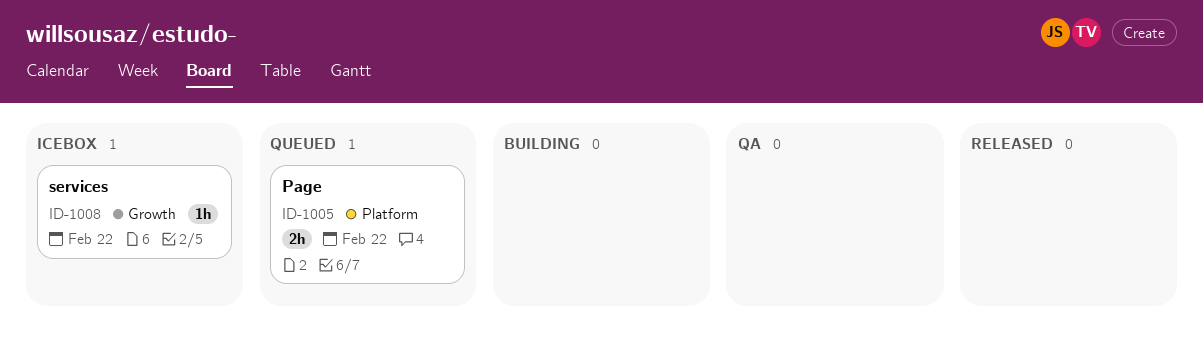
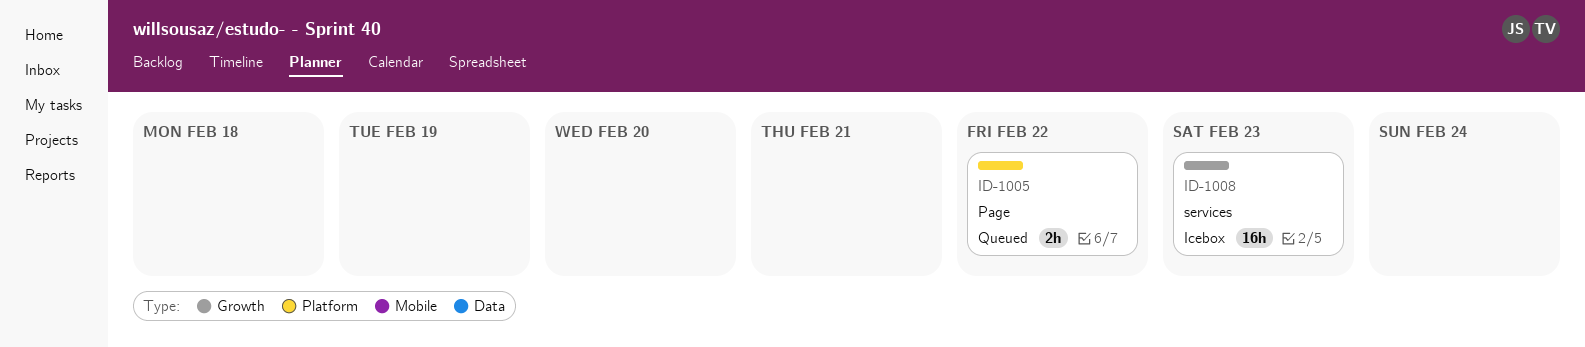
ID-1008, estimate: 1h -> 16h
ID-1008, due: Feb 22 -> Feb 23

